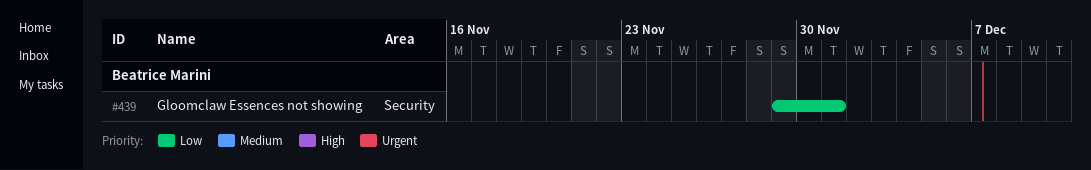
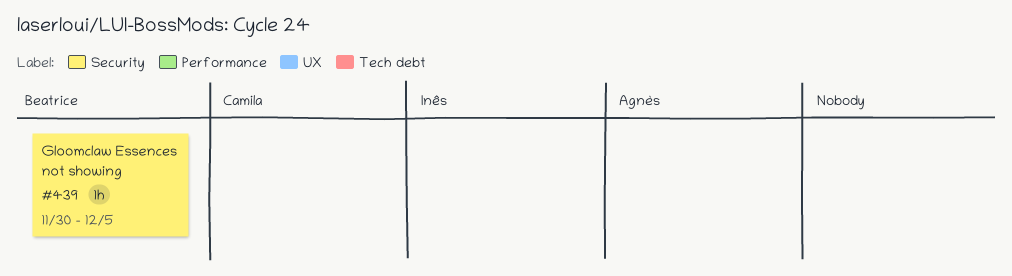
#439, start: Nov 29 -> Nov 30
#439, due: Dec 1 -> Dec 5

